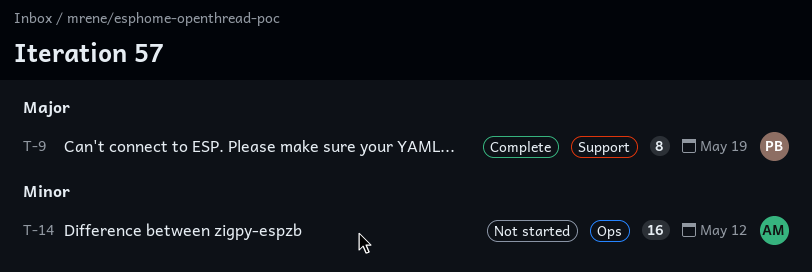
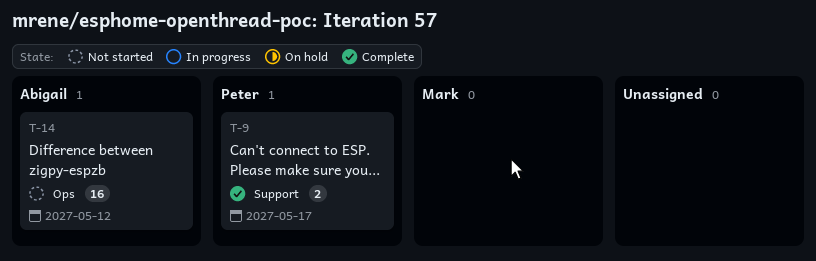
T-9, estimate: 8 -> 2
T-9, due: May 19 -> May 17

